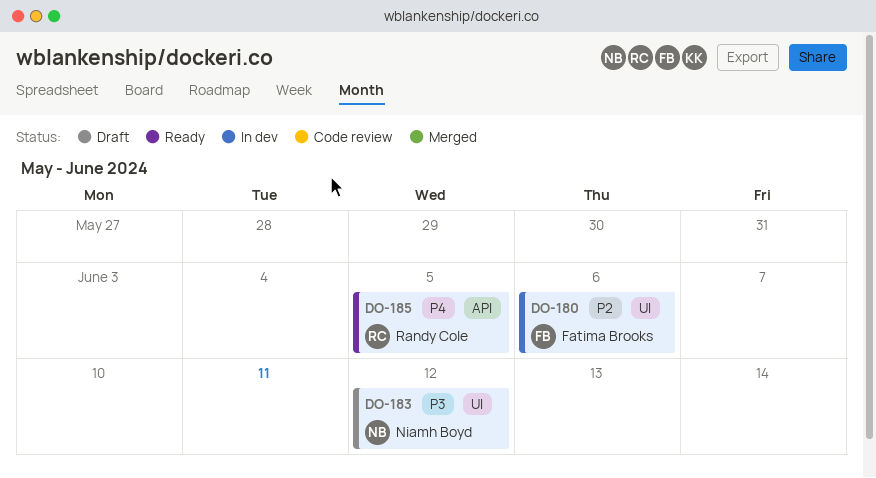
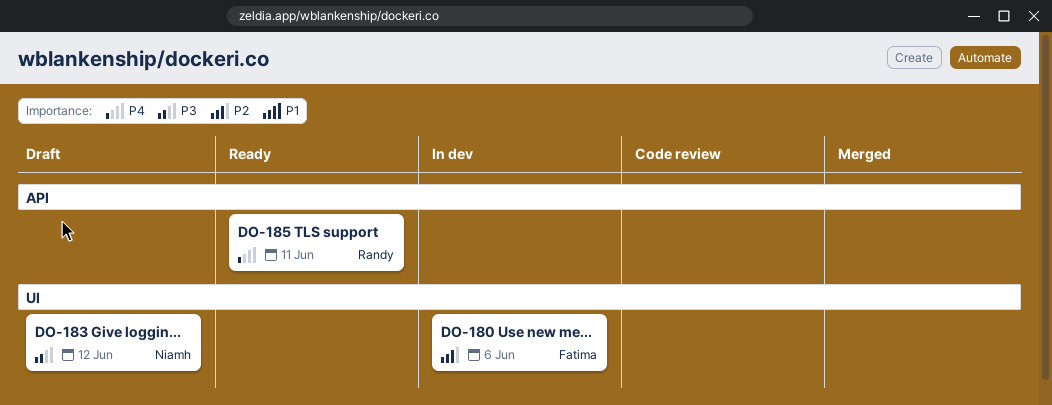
DO-185, due: Jun 5 -> Jun 11

